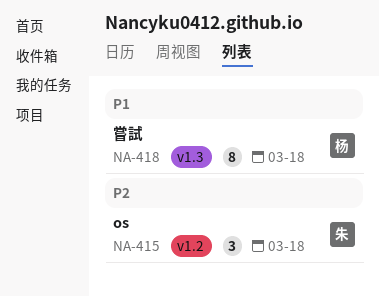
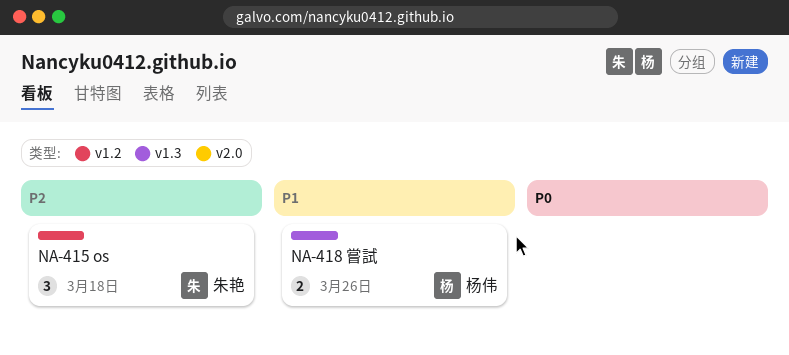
NA-418, estimate: 8 -> 2
NA-418, due: Mar 18 -> Mar 26

